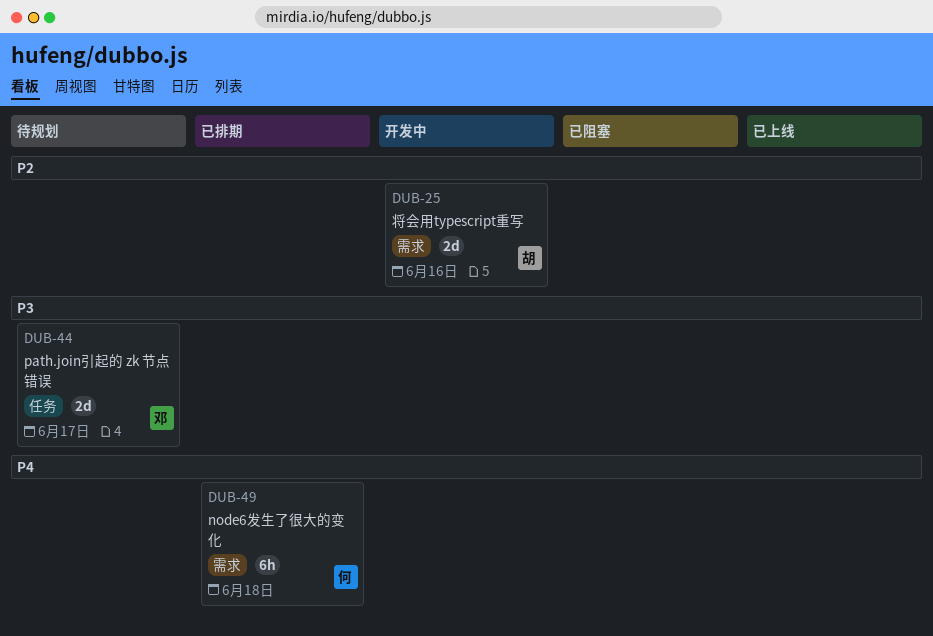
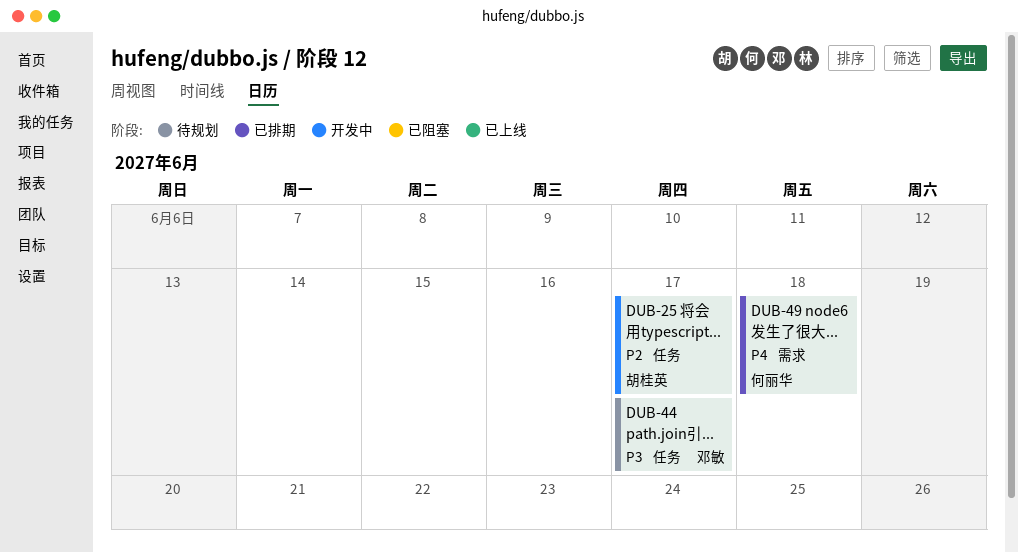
DUB-25, label: 需求 -> 任务
DUB-25, due: Jun 16 -> Jun 17

